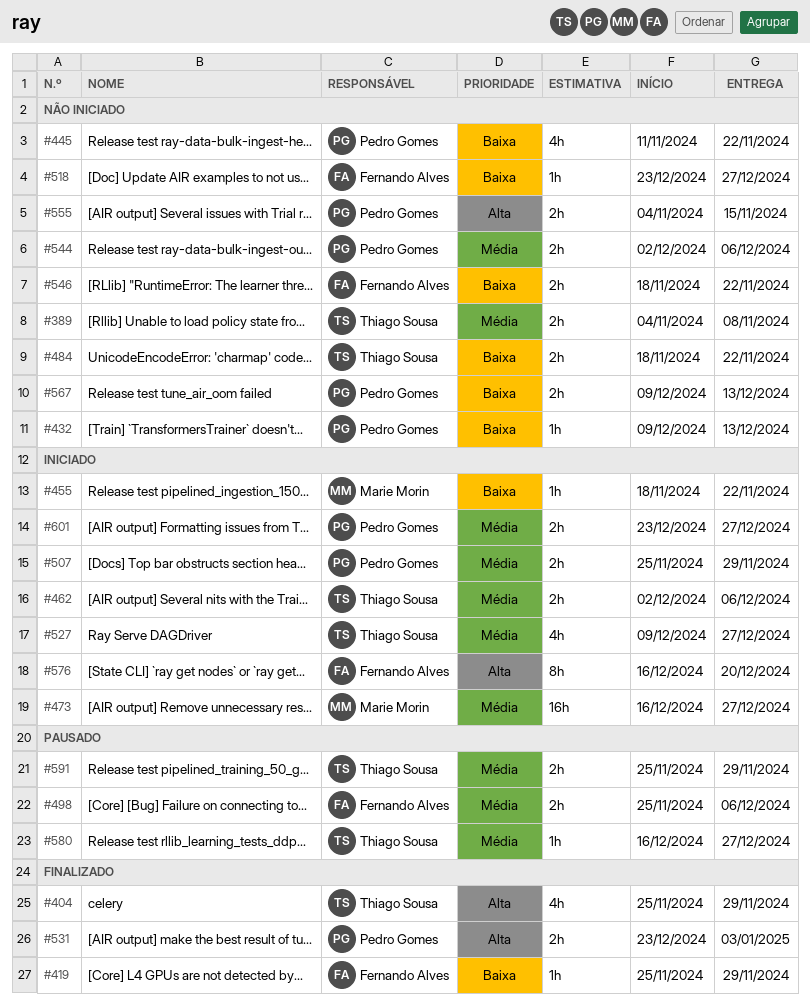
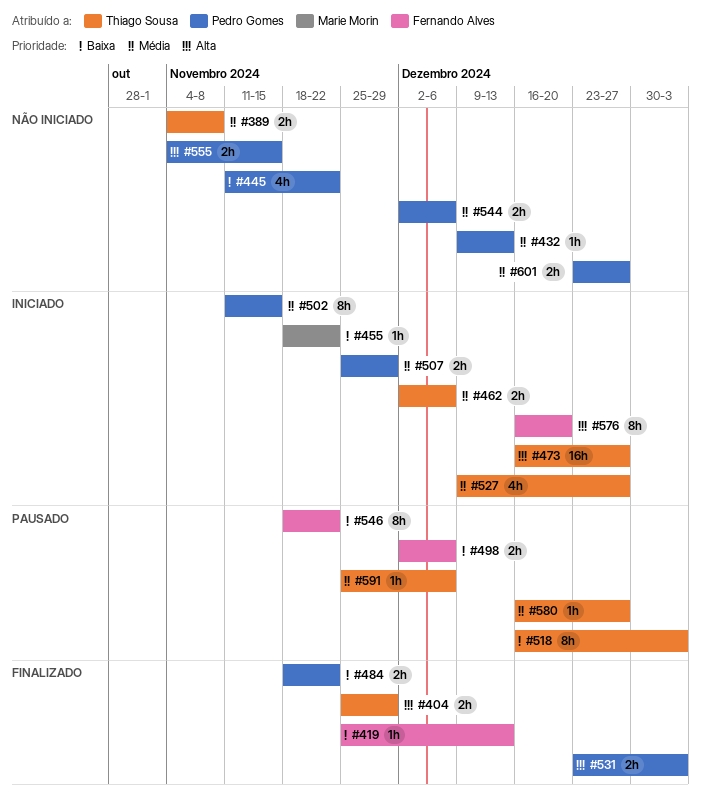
#404, estimate: 4h -> 2h
#419, due: Nov 29 -> Dec 13
#432, priority: Baixa -> Média
#473, owner: Marie Morin -> Thiago Sousa
#473, priority: Média -> Alta
#484, status: Não iniciado -> Finalizado
#484, owner: Thiago Sousa -> Pedro Gomes
#498, priority: Média -> Baixa
#498, start: Nov 25 -> Dec 2
#502: none -> present
#518, status: Não iniciado -> Pausado
#518, owner: Fernando Alves -> Thiago Sousa
#518, estimate: 1h -> 8h
#518, start: Dec 23 -> Dec 16
#518, due: Dec 27 -> Jan 3
#546, status: Não iniciado -> Pausado
#546, estimate: 2h -> 8h
#567: present -> none
#591, estimate: 2h -> 1h
#591, due: Nov 29 -> Dec 6
#601, status: Iniciado -> Não iniciado

